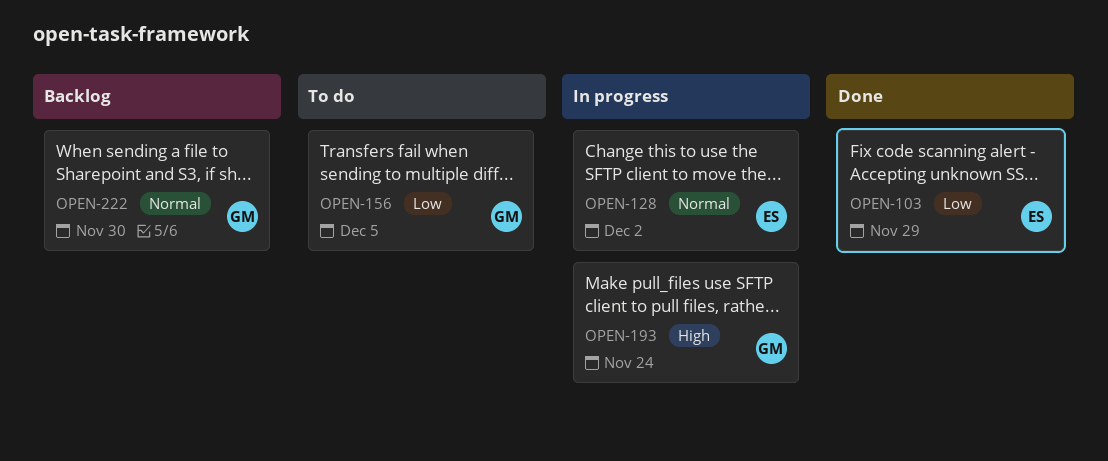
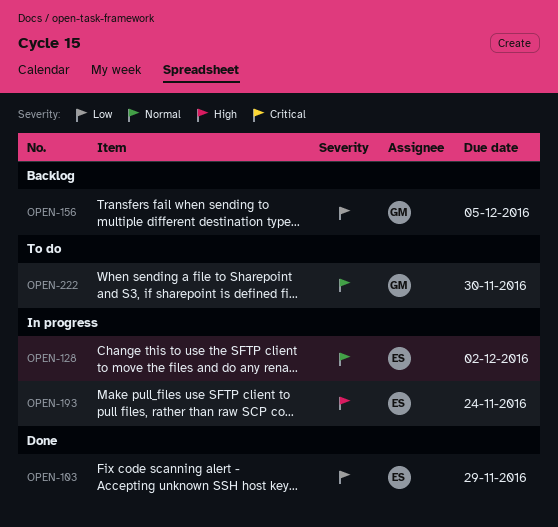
OPEN-156, status: To do -> Backlog
OPEN-193, owner: GM -> ES
OPEN-222, status: Backlog -> To do

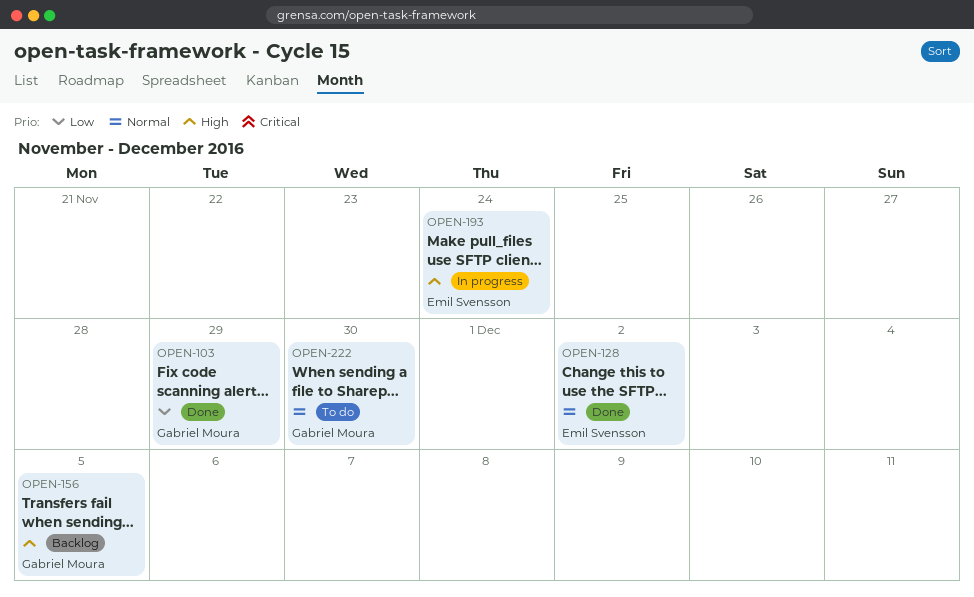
OPEN-103, owner: Emil Svensson -> Gabriel Moura
OPEN-128, status: In progress -> Done
OPEN-156, priority: Low -> High

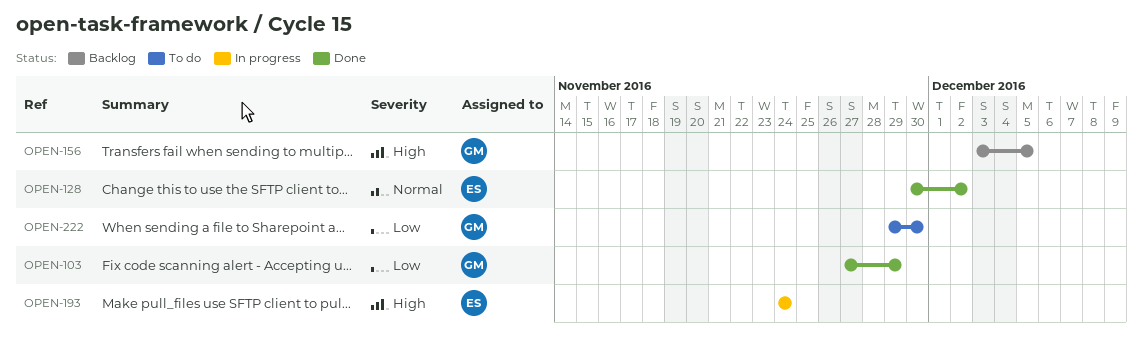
OPEN-222, priority: Normal -> Low

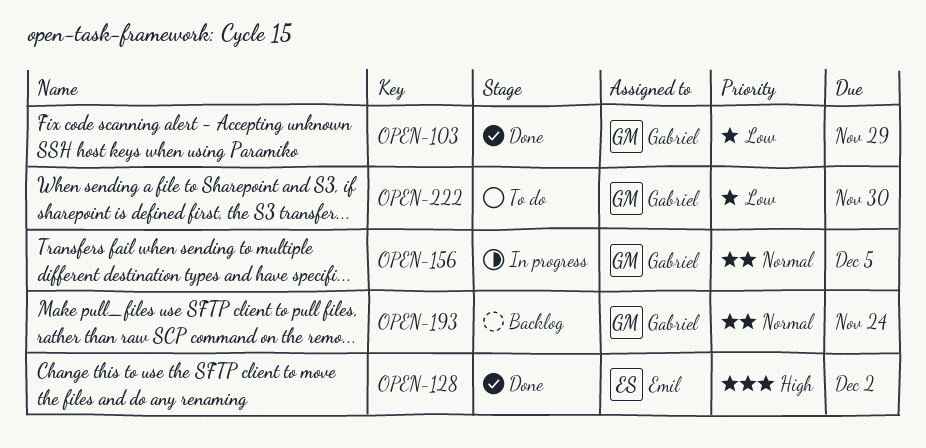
OPEN-128, priority: Normal -> High
OPEN-156, status: Backlog -> In progress
OPEN-156, priority: High -> Normal
OPEN-193, status: In progress -> Backlog
OPEN-193, owner: Emil -> Gabriel
OPEN-193, priority: High -> Normal

